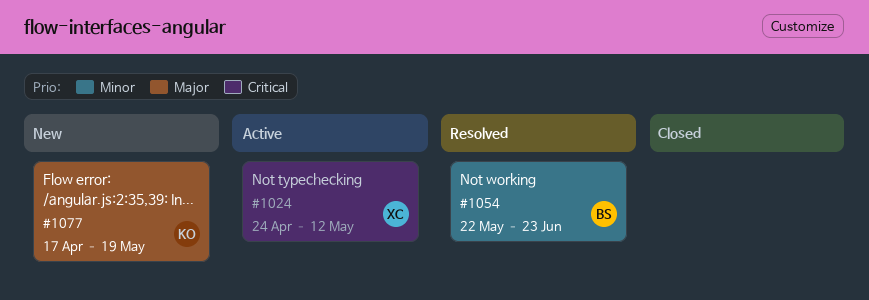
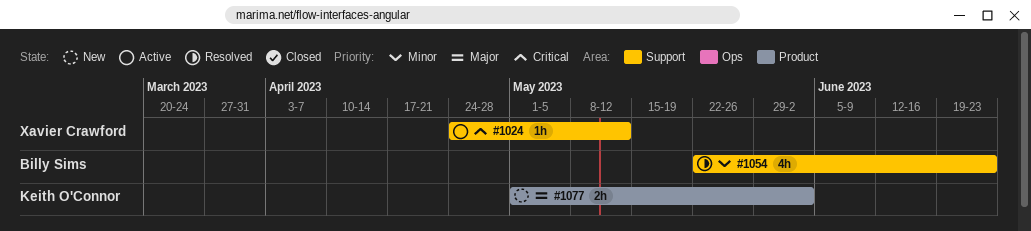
#1077, start: Apr 17 -> May 1
#1077, due: May 19 -> Jun 2

